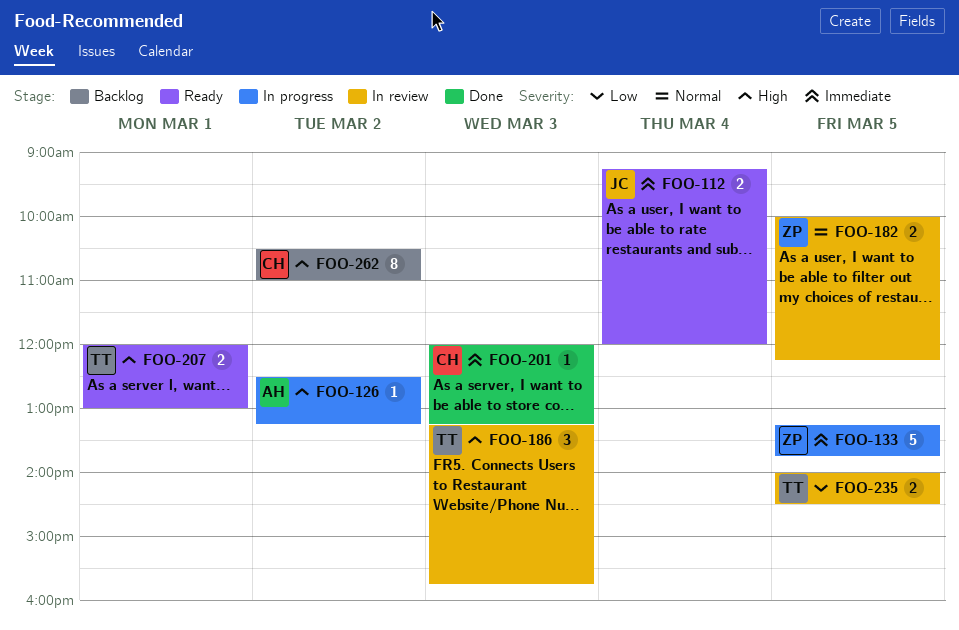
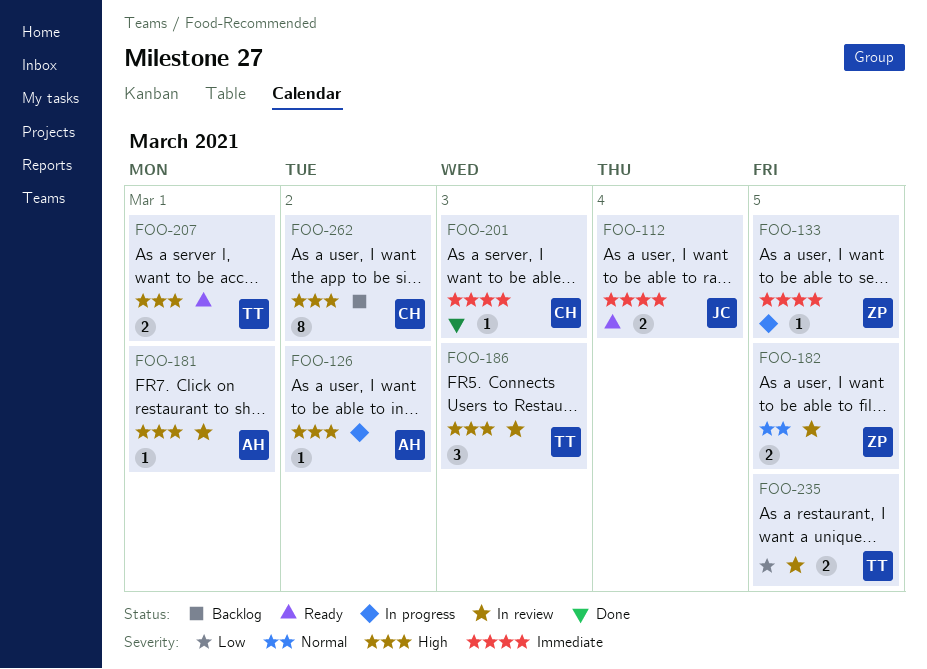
FOO-133, estimate: 5 -> 1
FOO-181: none -> present

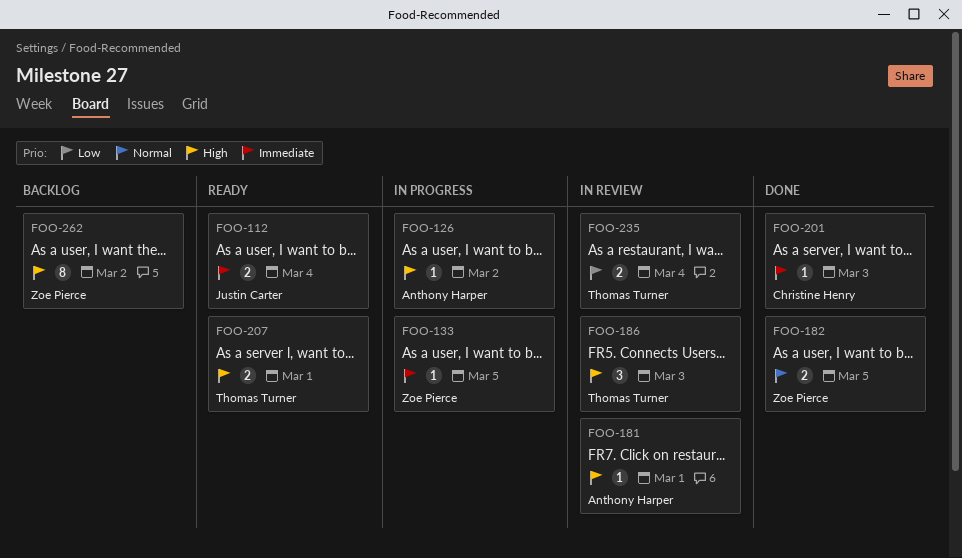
FOO-182, status: In review -> Done
FOO-235, day: Mar 5 -> Mar 4
FOO-262, owner: Christine Henry -> Zoe Pierce

